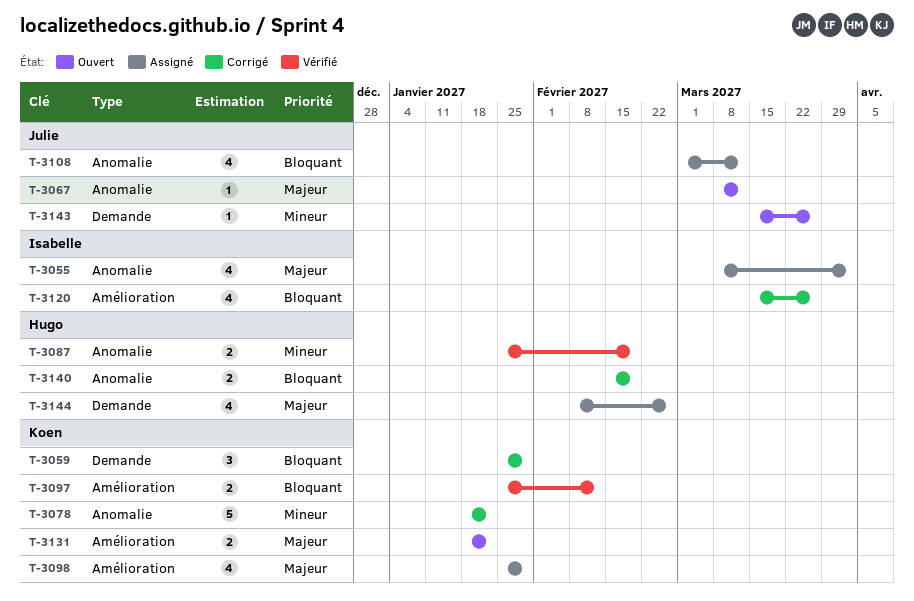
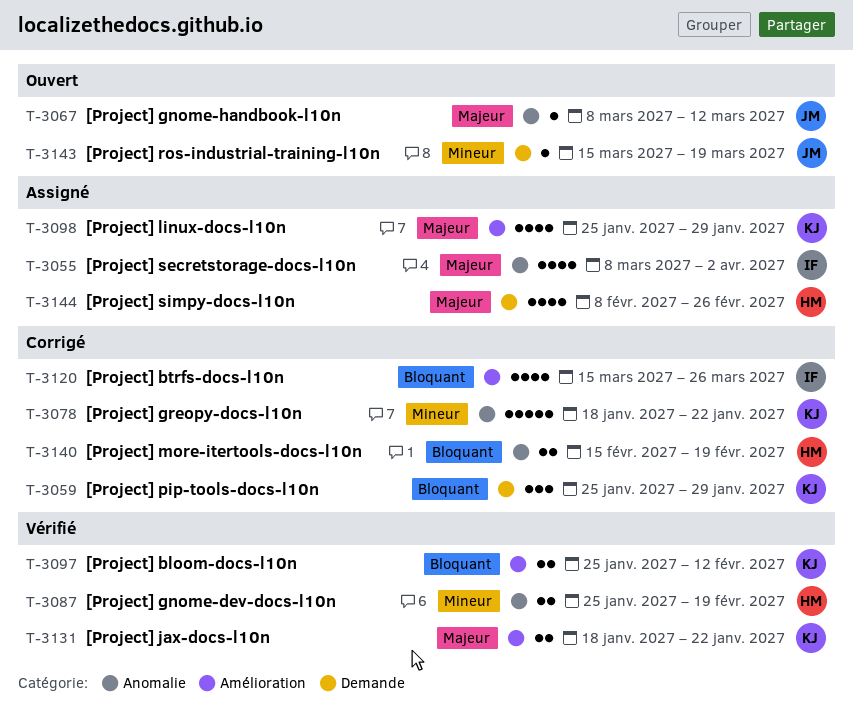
T-3108: present -> none
T-3131, status: Ouvert -> Vérifié
T-3143, due: Mar 26 -> Mar 19

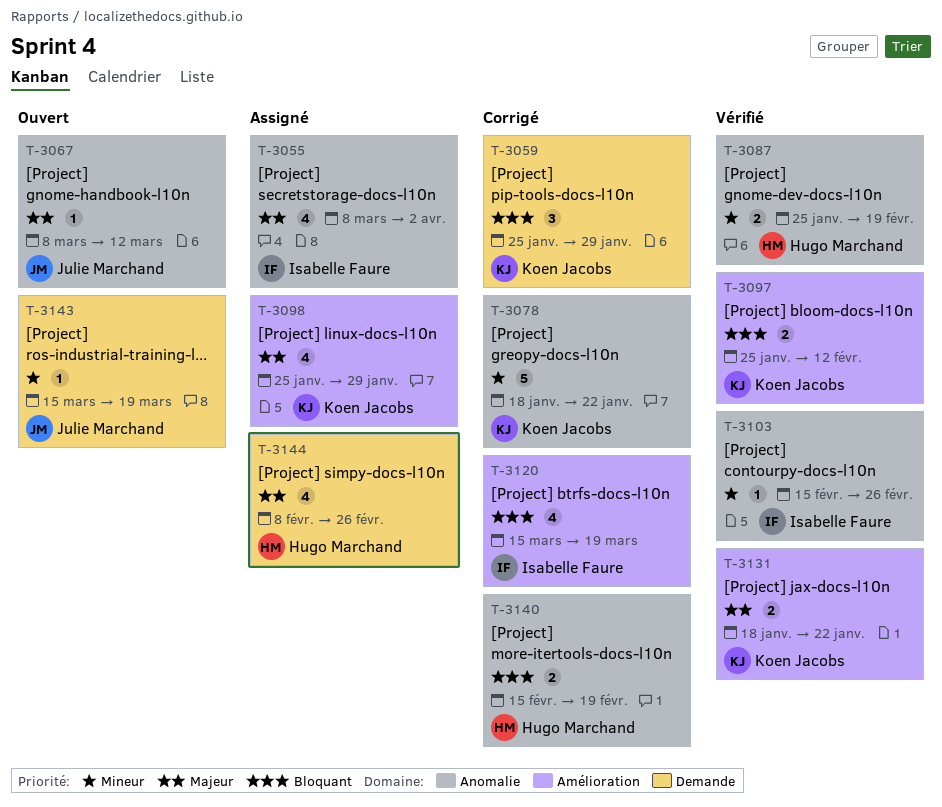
T-3103: none -> present
T-3120, due: Mar 26 -> Mar 19

